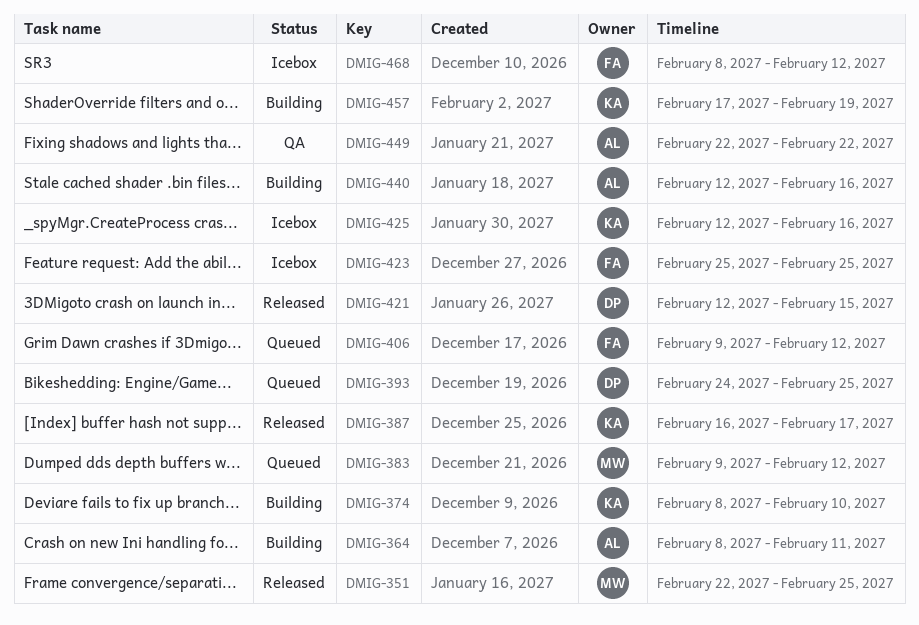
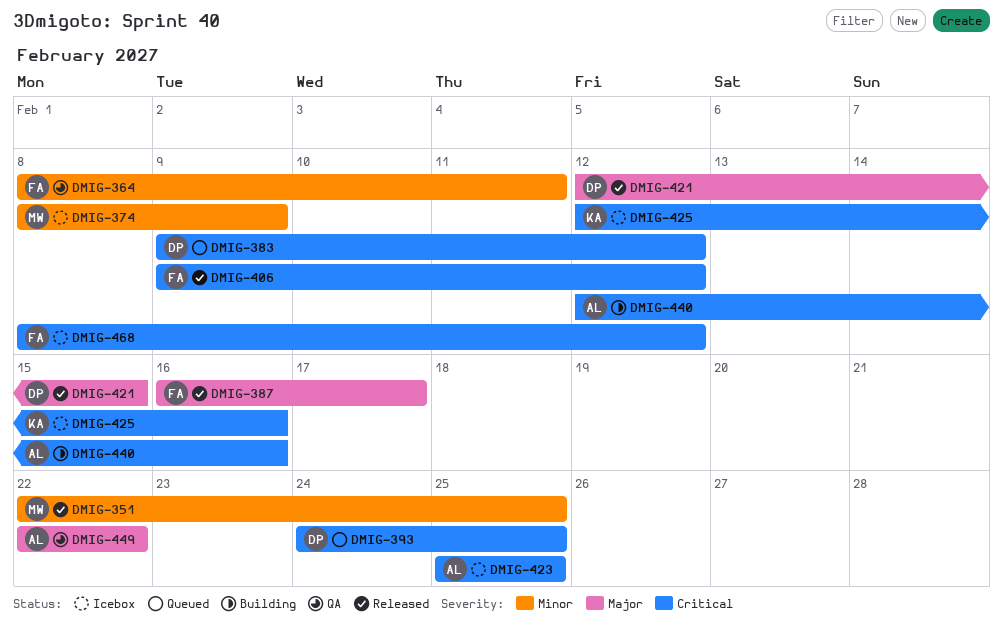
DMIG-364, status: Building -> QA
DMIG-364, owner: AL -> FA
DMIG-374, status: Building -> Icebox
DMIG-374, owner: KA -> MW
DMIG-374, due: Feb 10 -> Feb 9
DMIG-383, owner: MW -> DP
DMIG-387, owner: KA -> FA
DMIG-406, status: Queued -> Released
DMIG-423, owner: FA -> AL
DMIG-457: present -> none

